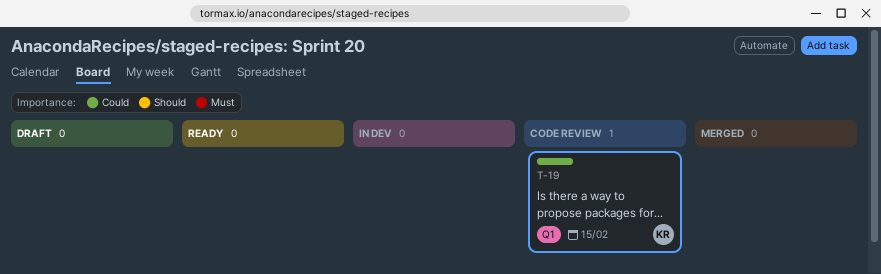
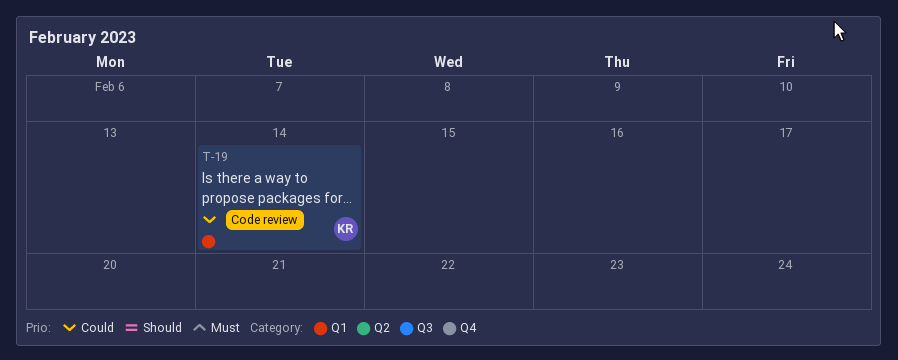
T-19, due: Feb 15 -> Feb 14

